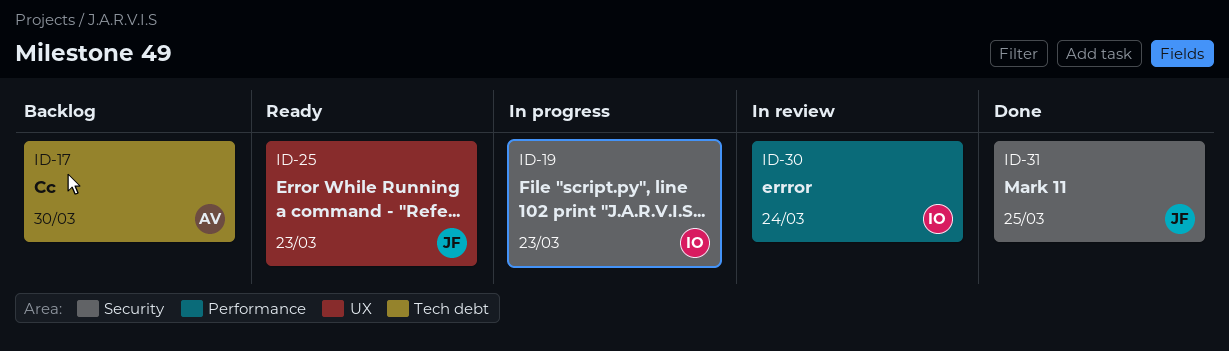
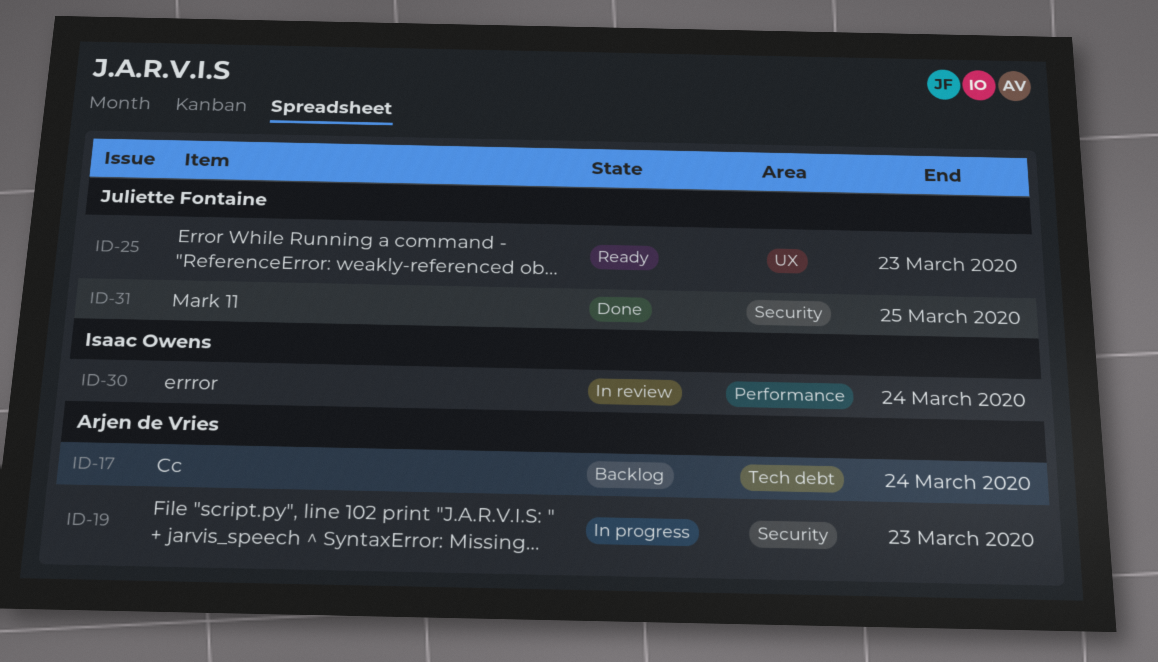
ID-17, due: Mar 30 -> Mar 24
ID-19, owner: Isaac Owens -> Arjen de Vries

